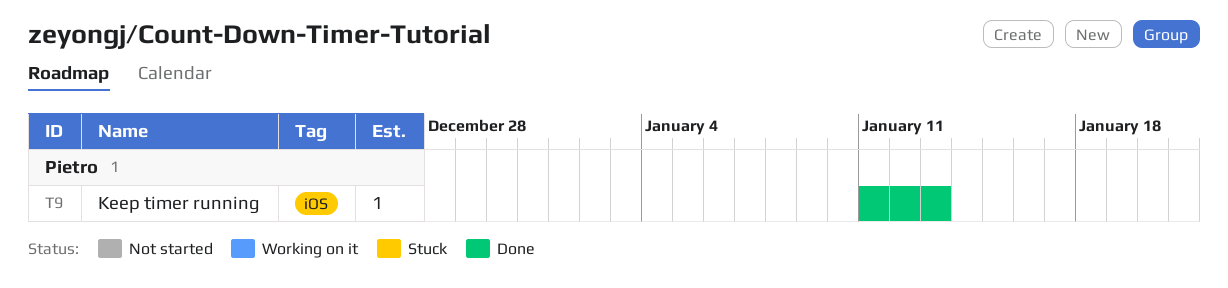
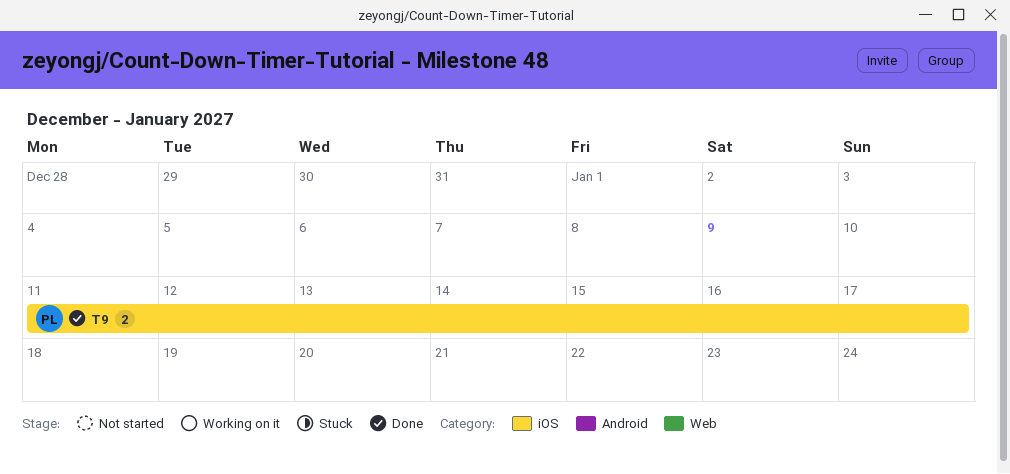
T9, estimate: 1 -> 2
T9, due: Jan 13 -> Jan 17

